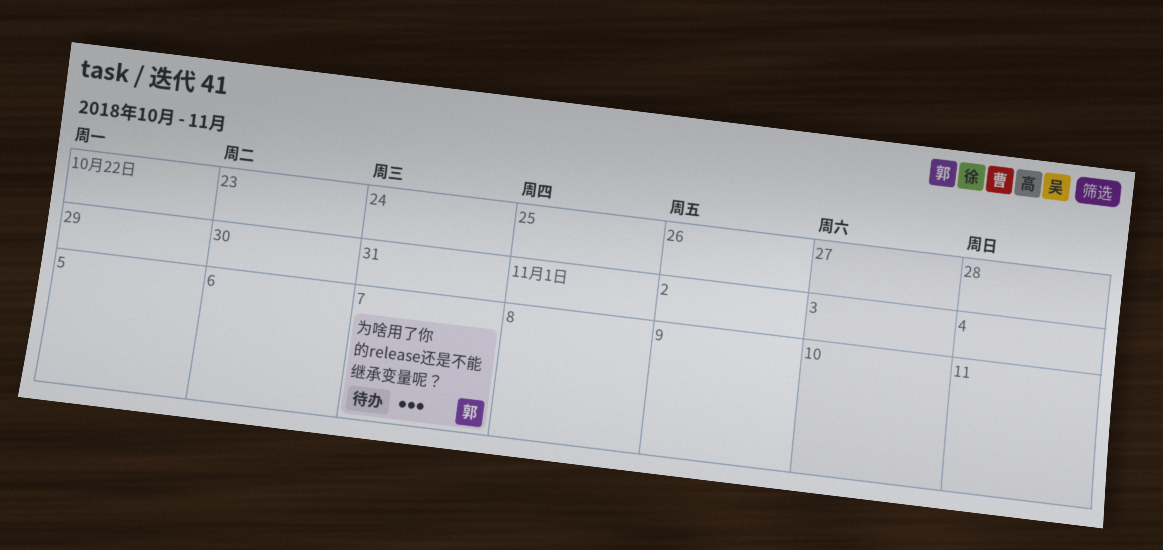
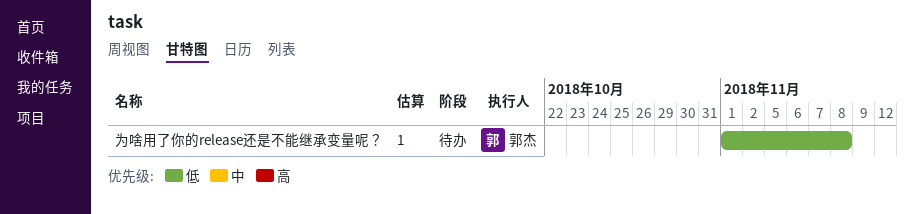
为啥用了你的release还是不能继承变量呢？, estimate: 3 -> 1
为啥用了你的release还是不能继承变量呢？, due: Nov 7 -> Nov 8

